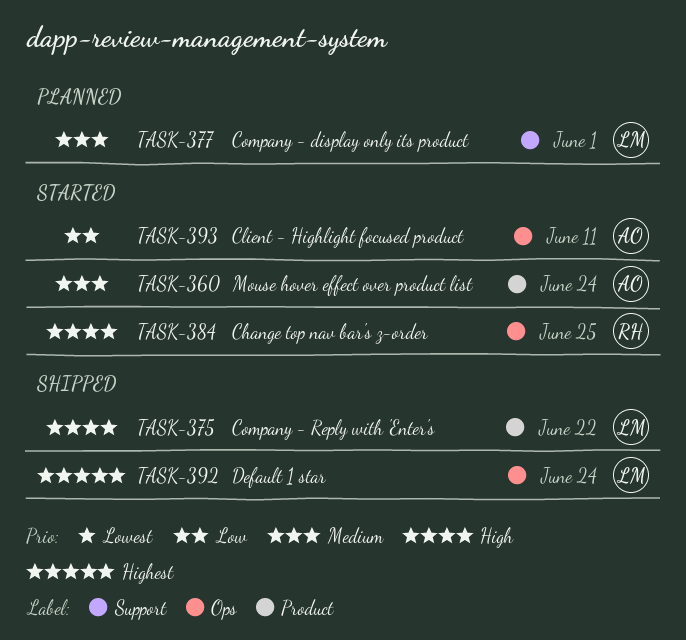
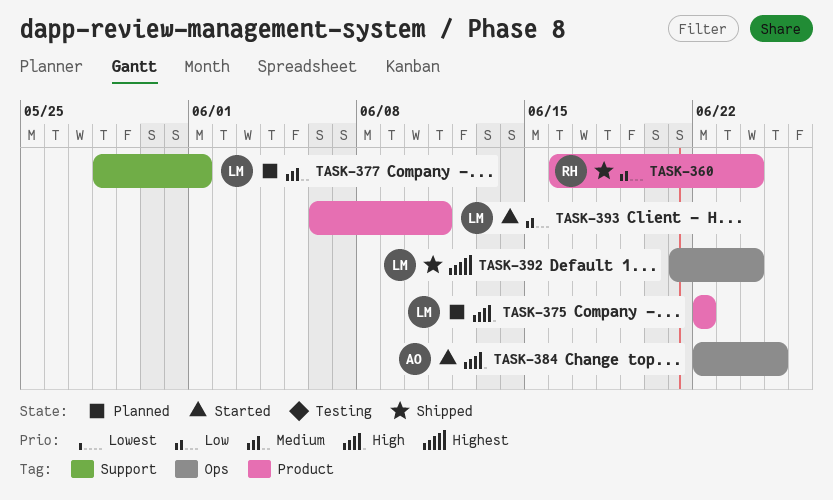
TASK-360, status: Started -> Shipped
TASK-360, owner: AO -> RH
TASK-360, priority: Medium -> Low
TASK-375, status: Shipped -> Planned
TASK-384, owner: RH -> AO
TASK-393, owner: AO -> LM
TASK-393, label: Ops -> Product

